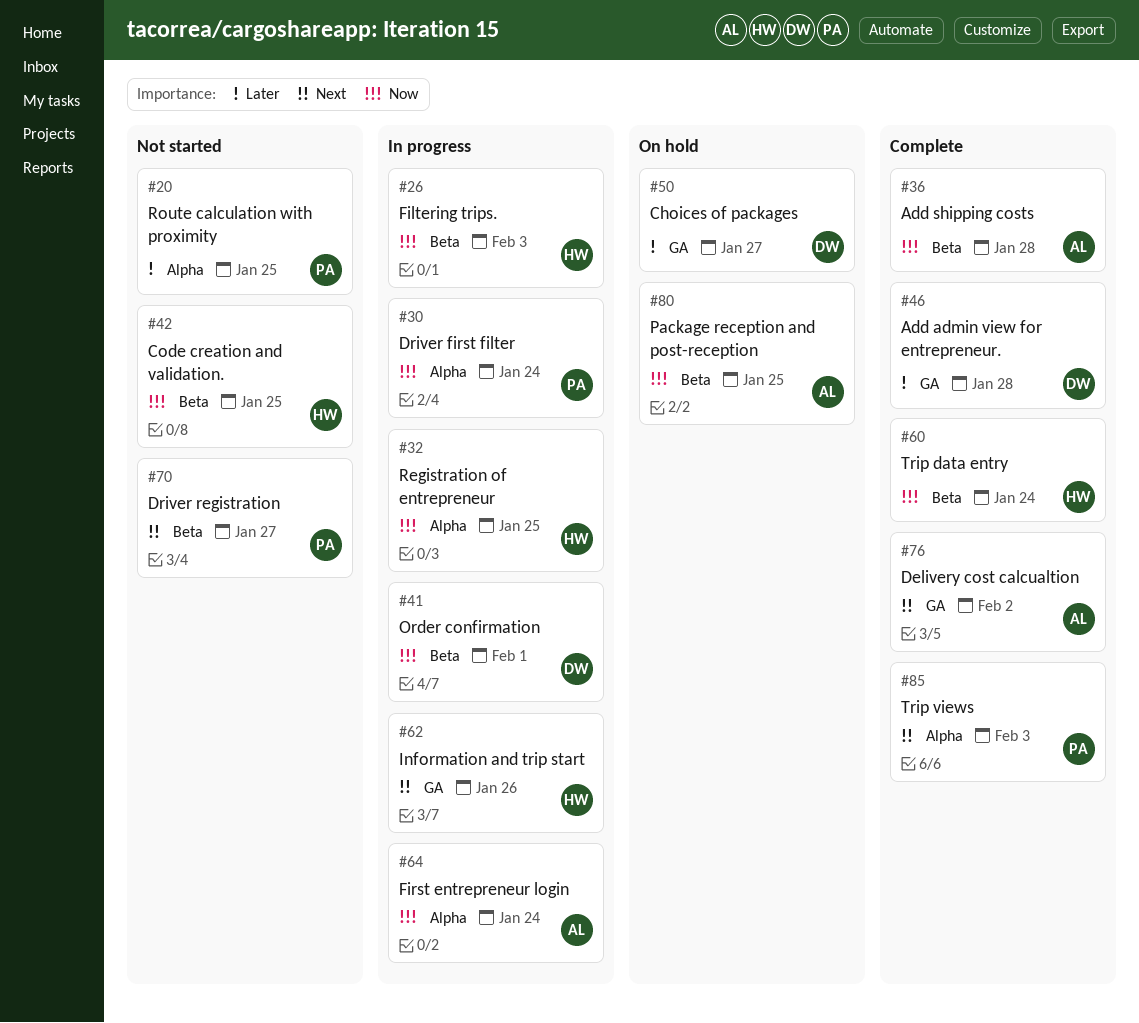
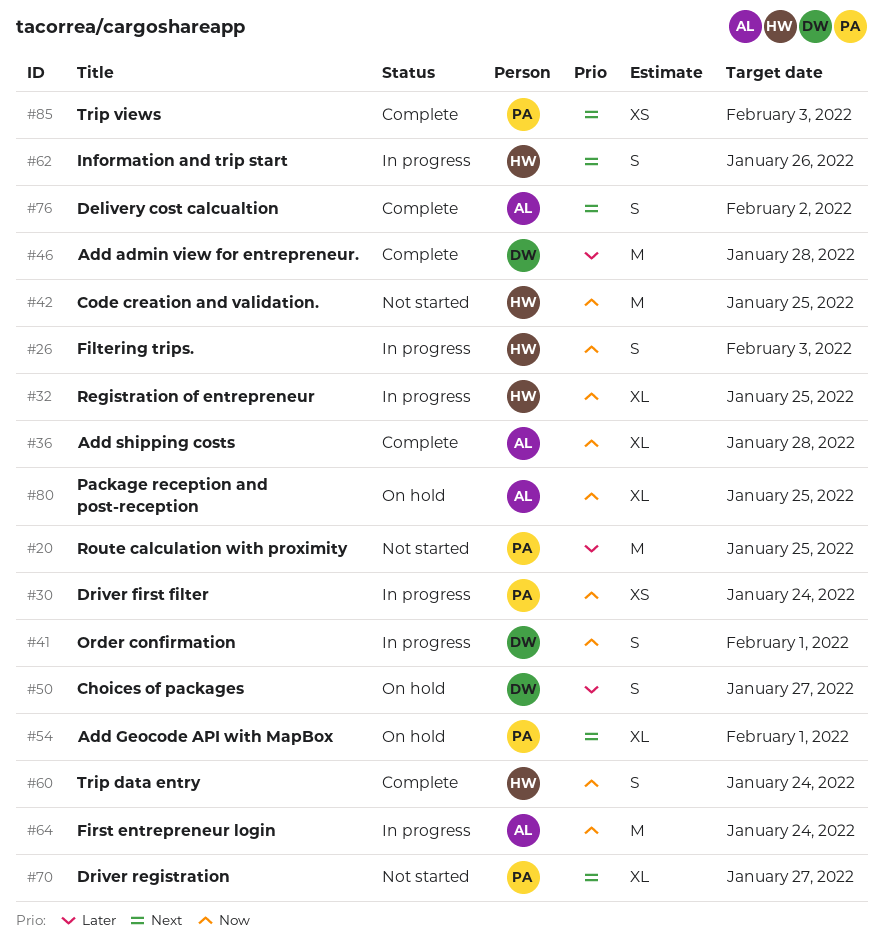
#54: none -> present

